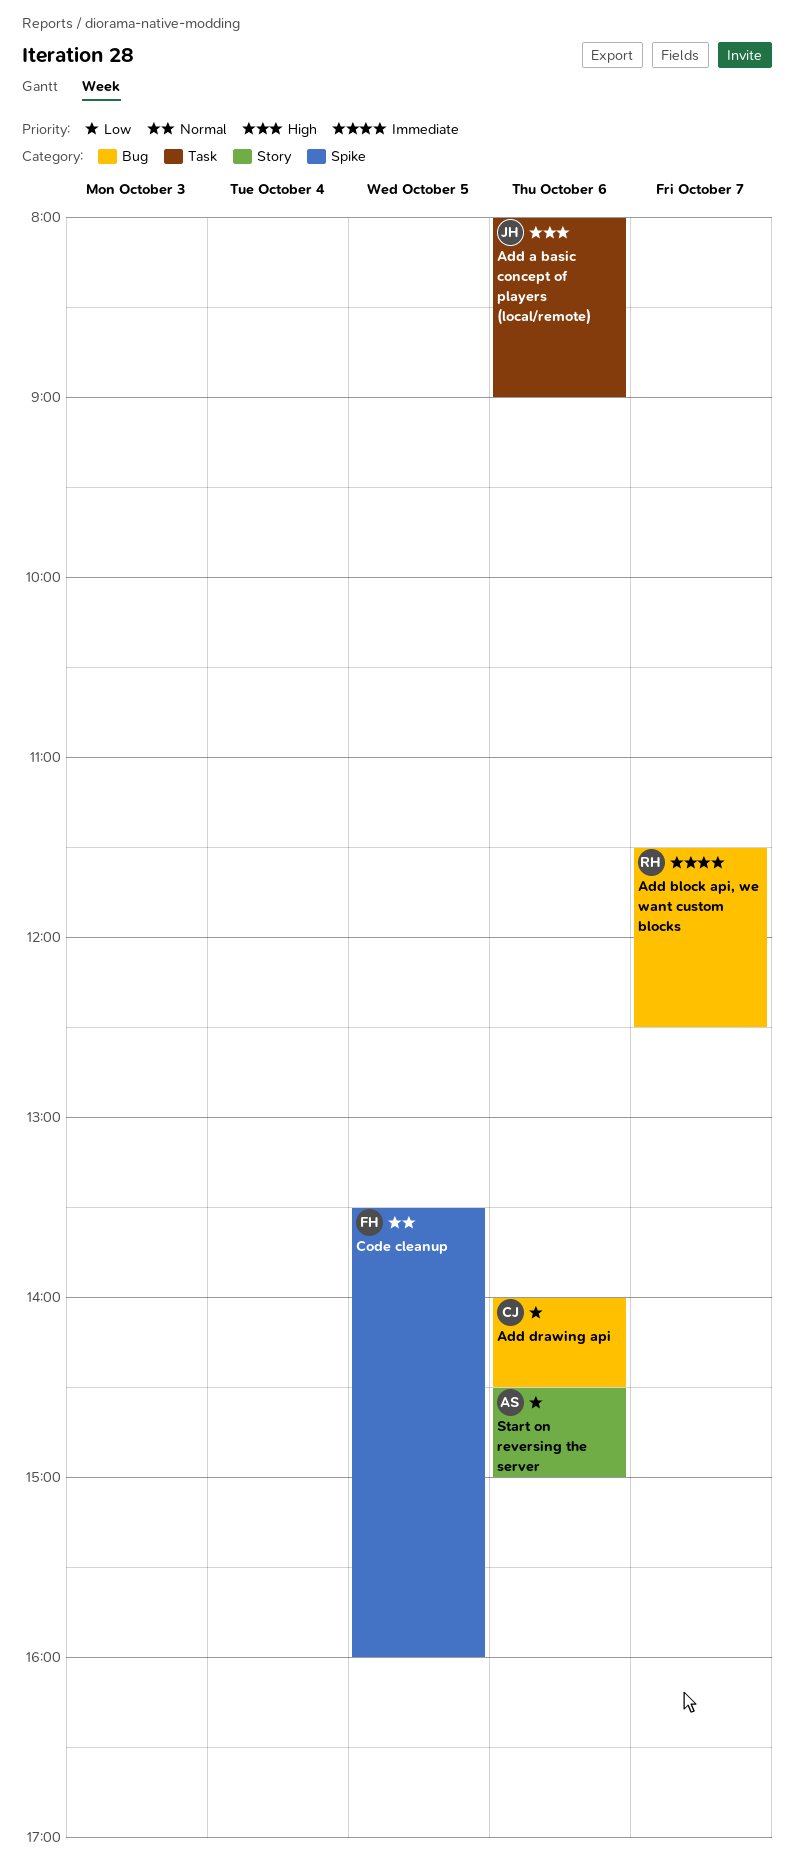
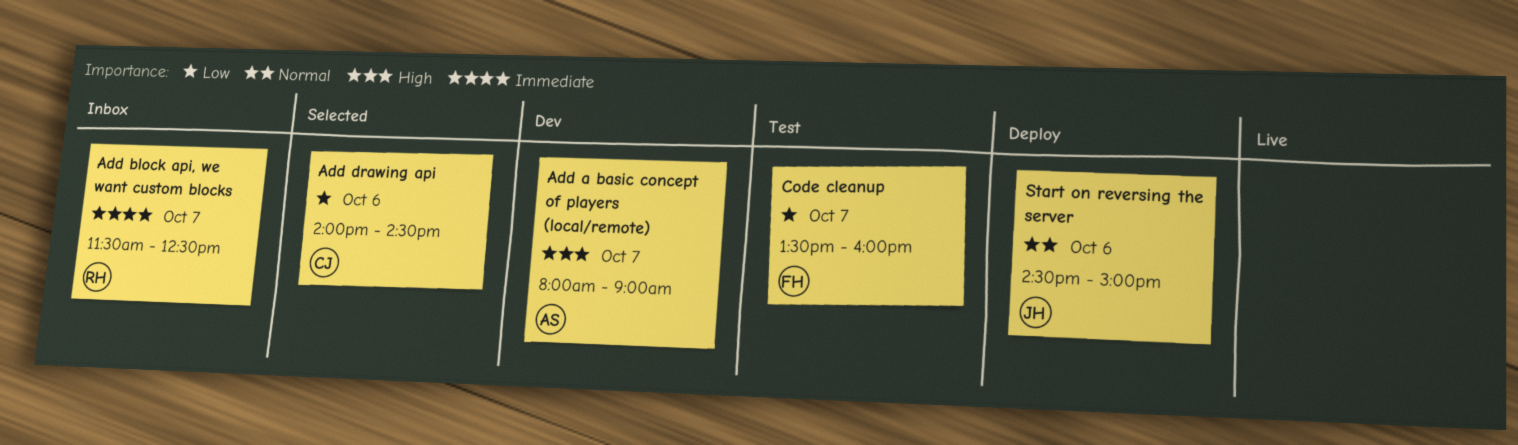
Add a basic concept of players (local/remote), owner: JH -> AS
Add a basic concept of players (local/remote), day: Oct 6 -> Oct 7
Code cleanup, priority: Normal -> Low
Code cleanup, day: Oct 5 -> Oct 7
Start on reversing the server, owner: AS -> JH
Start on reversing the server, priority: Low -> Normal

